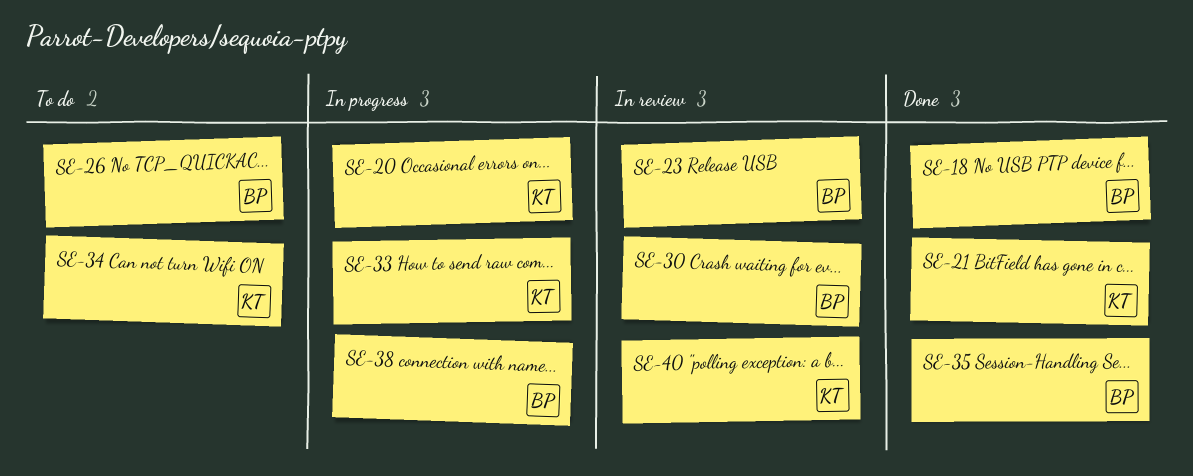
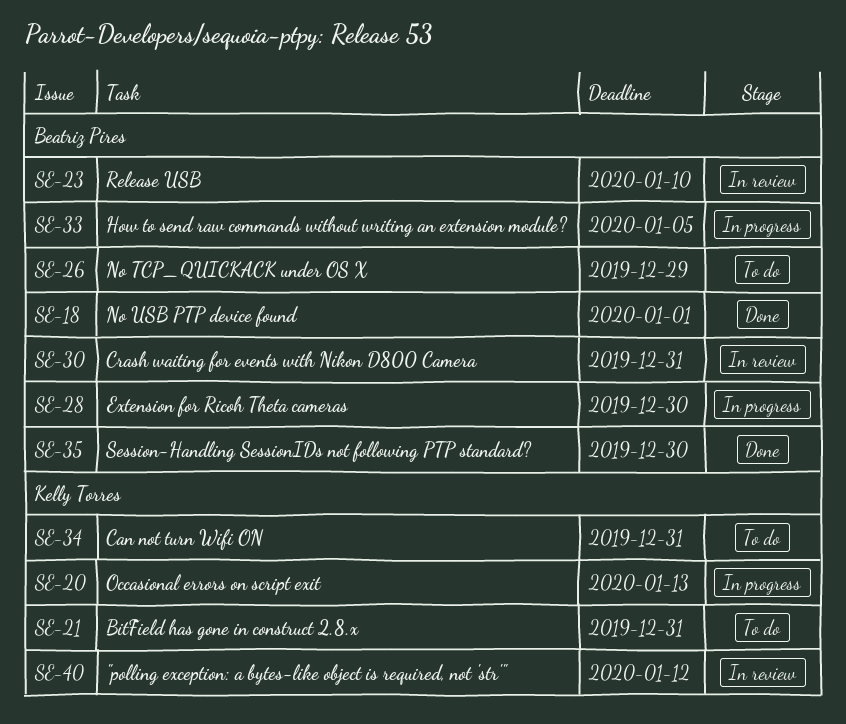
SE-21, status: Done -> To do
SE-28: none -> present
SE-33, owner: Kelly Torres -> Beatriz Pires
SE-38: present -> none

